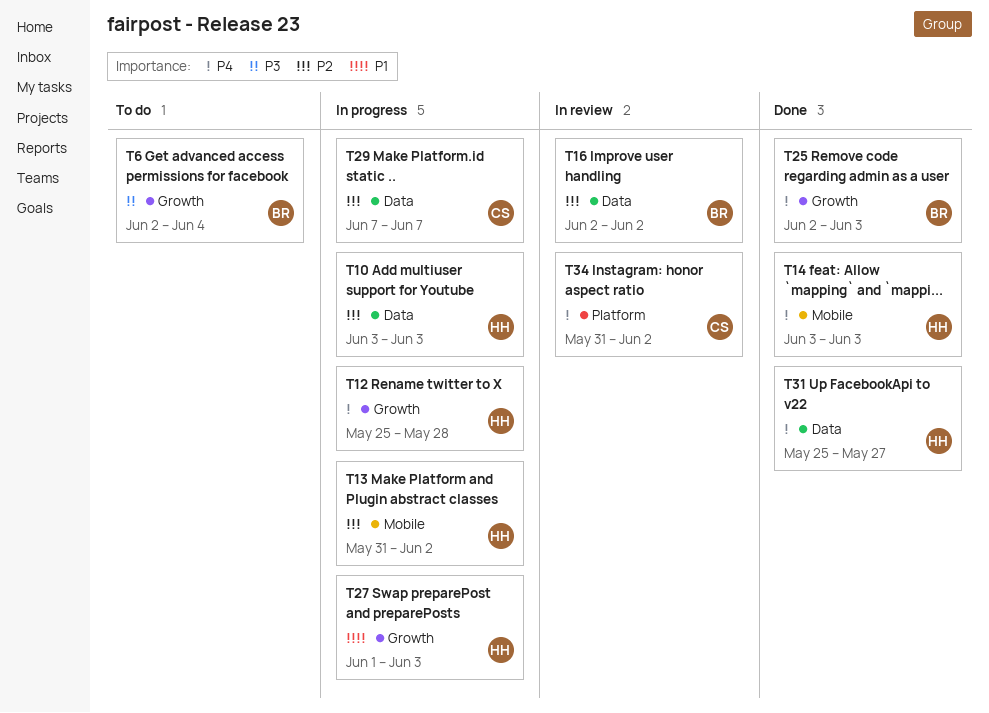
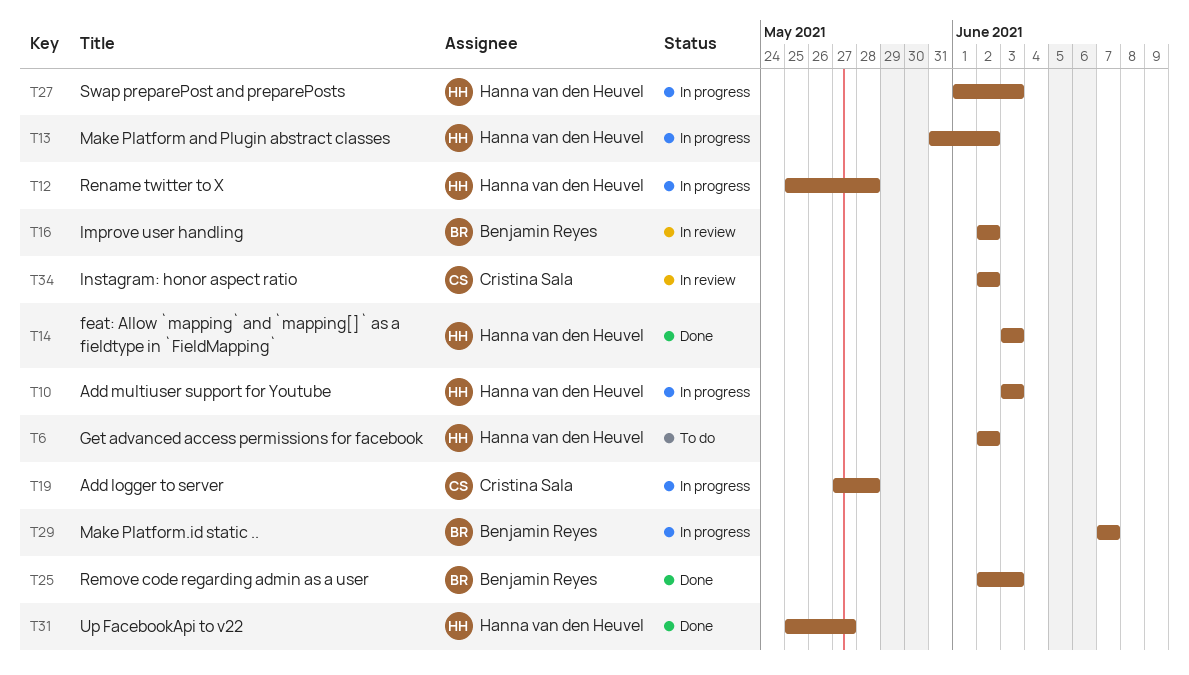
T6, owner: Benjamin Reyes -> Hanna van den Heuvel
T6, due: Jun 4 -> Jun 2
T19: none -> present
T29, owner: Cristina Sala -> Benjamin Reyes
T34, start: May 31 -> Jun 2

